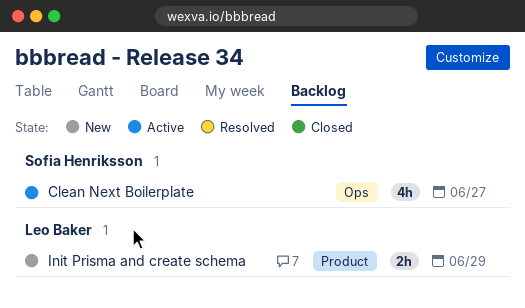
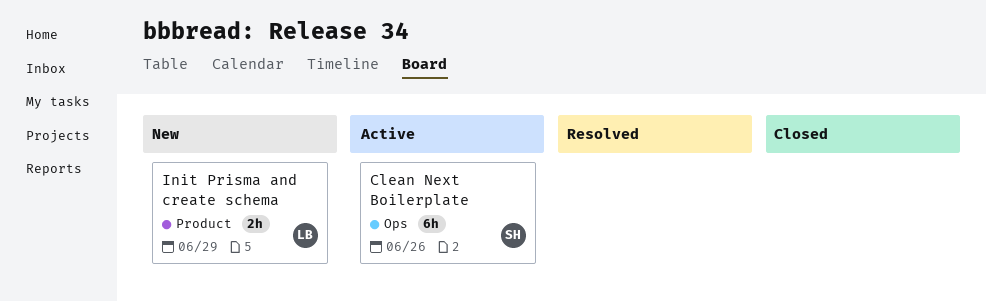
Clean Next Boilerplate, estimate: 4h -> 6h
Clean Next Boilerplate, due: Jun 27 -> Jun 26

